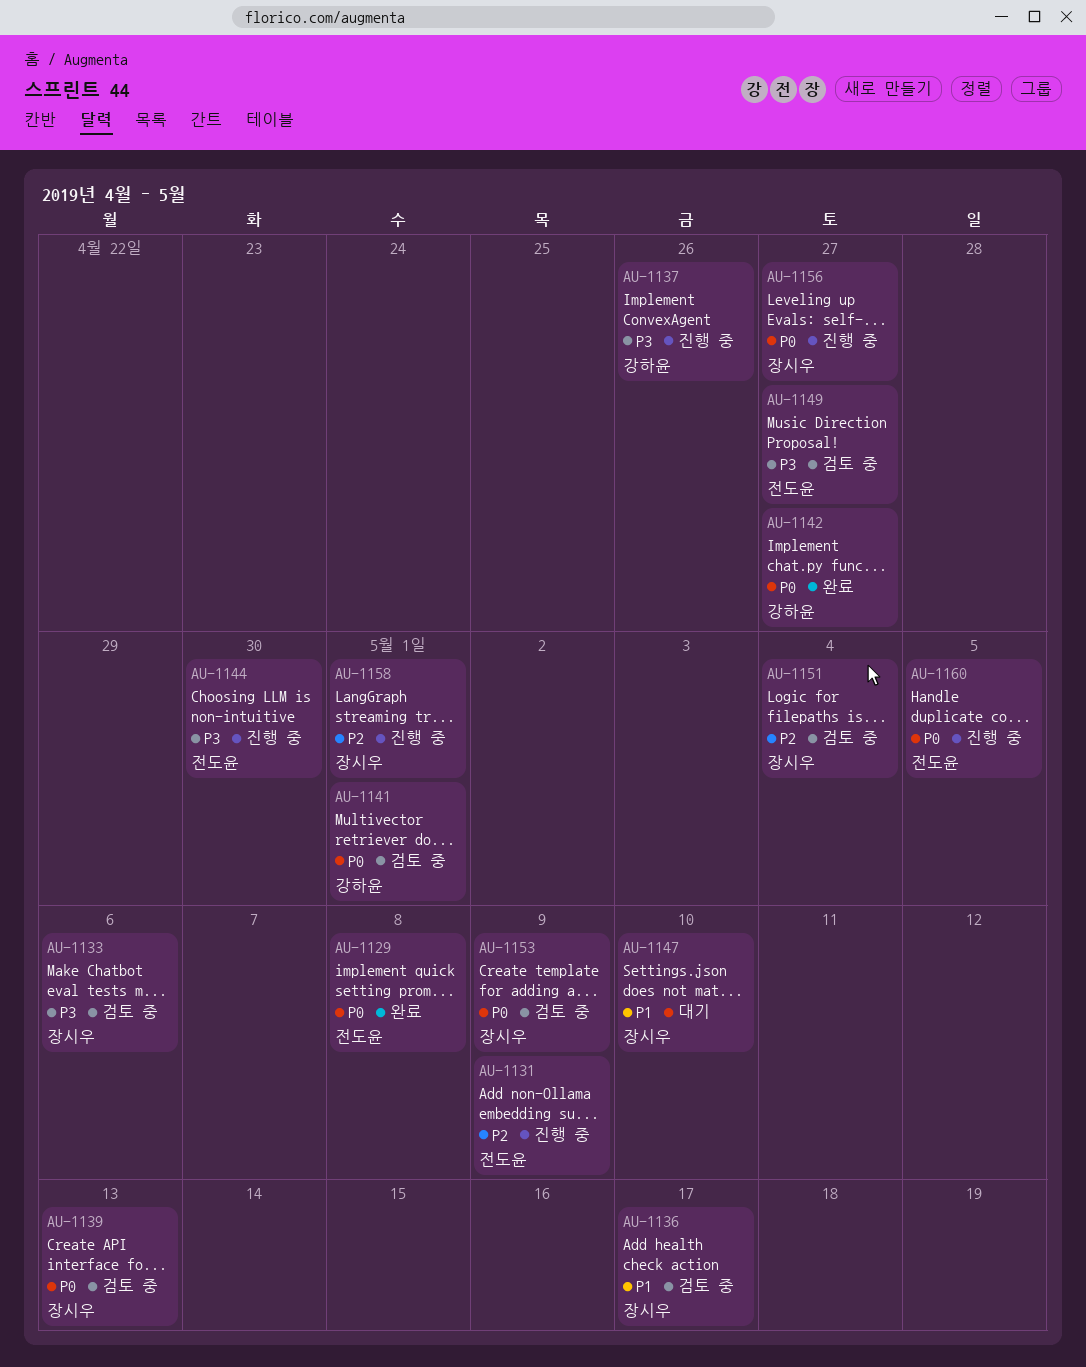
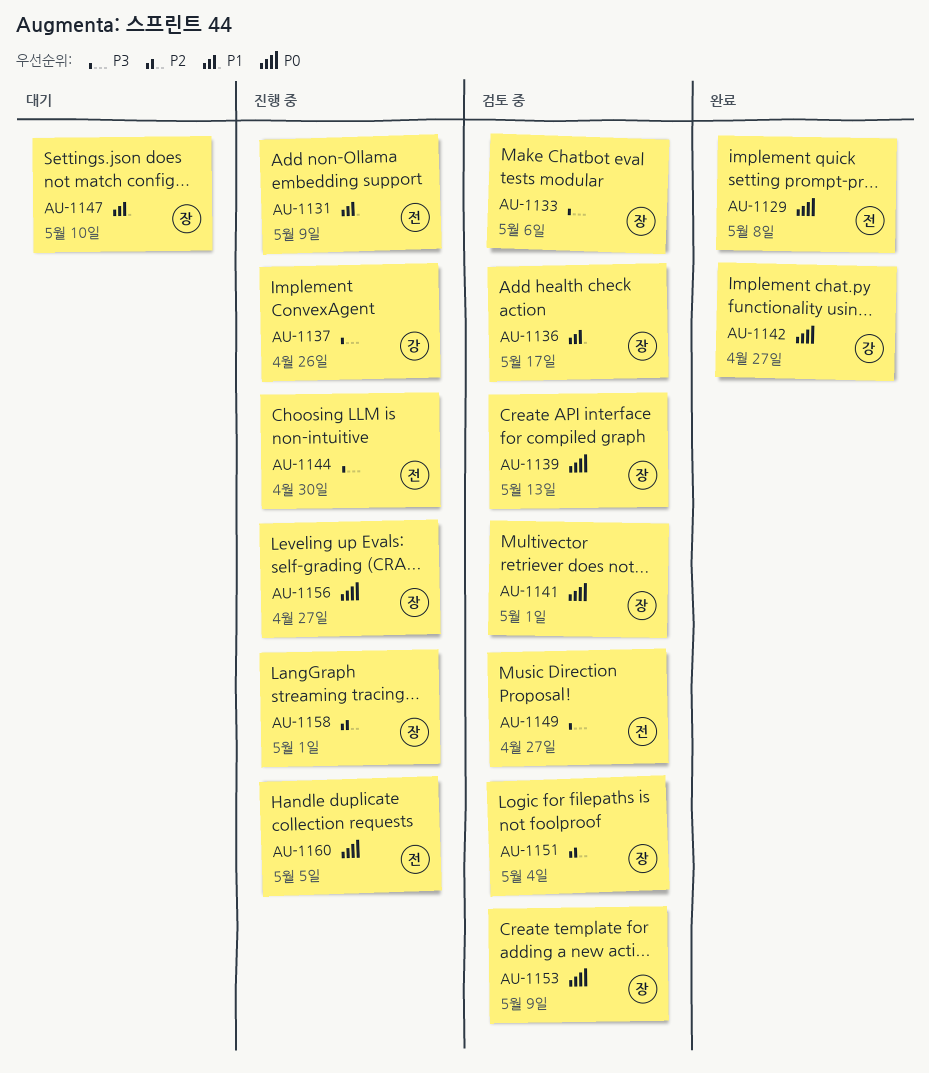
AU-1131, priority: P2 -> P1
AU-1141, owner: 강하윤 -> 장시우

